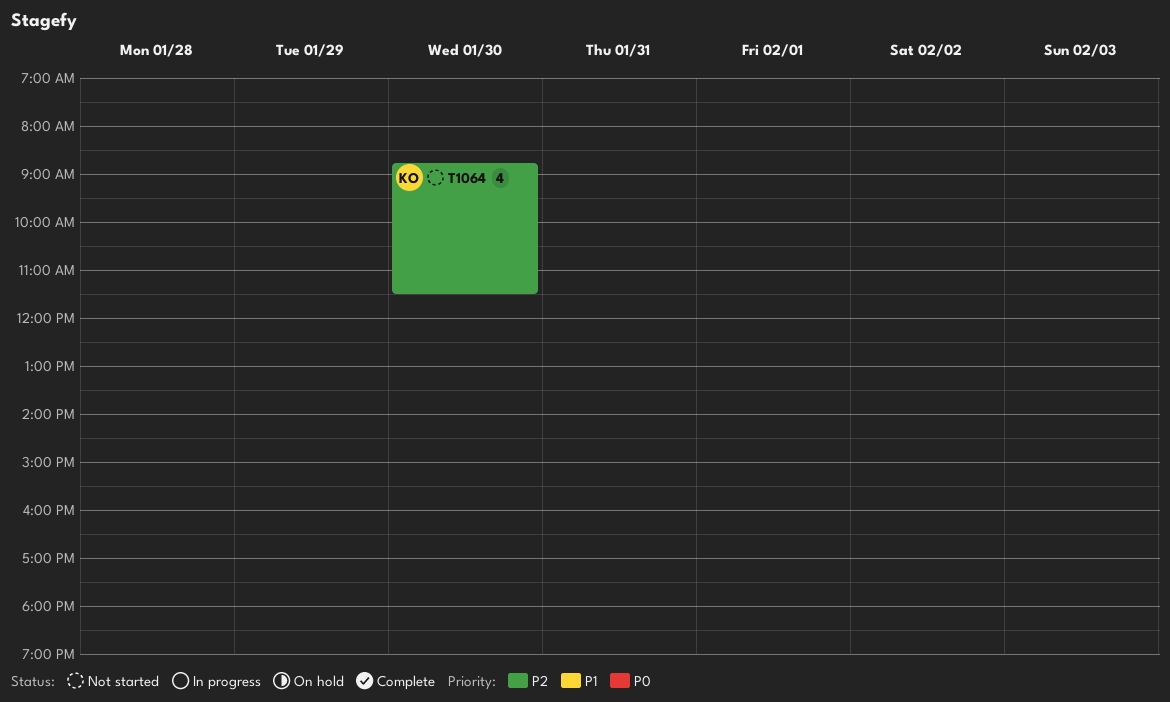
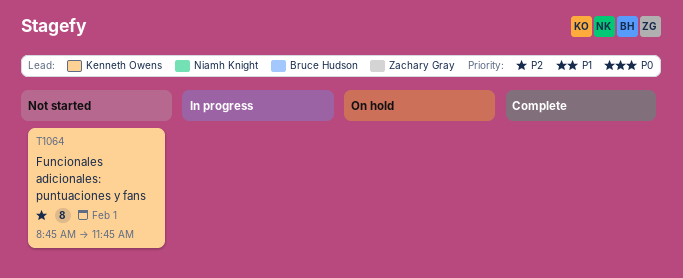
T1064, estimate: 4 -> 8
T1064, day: Jan 30 -> Feb 1
T1064, ends: 11:30 -> 11:45

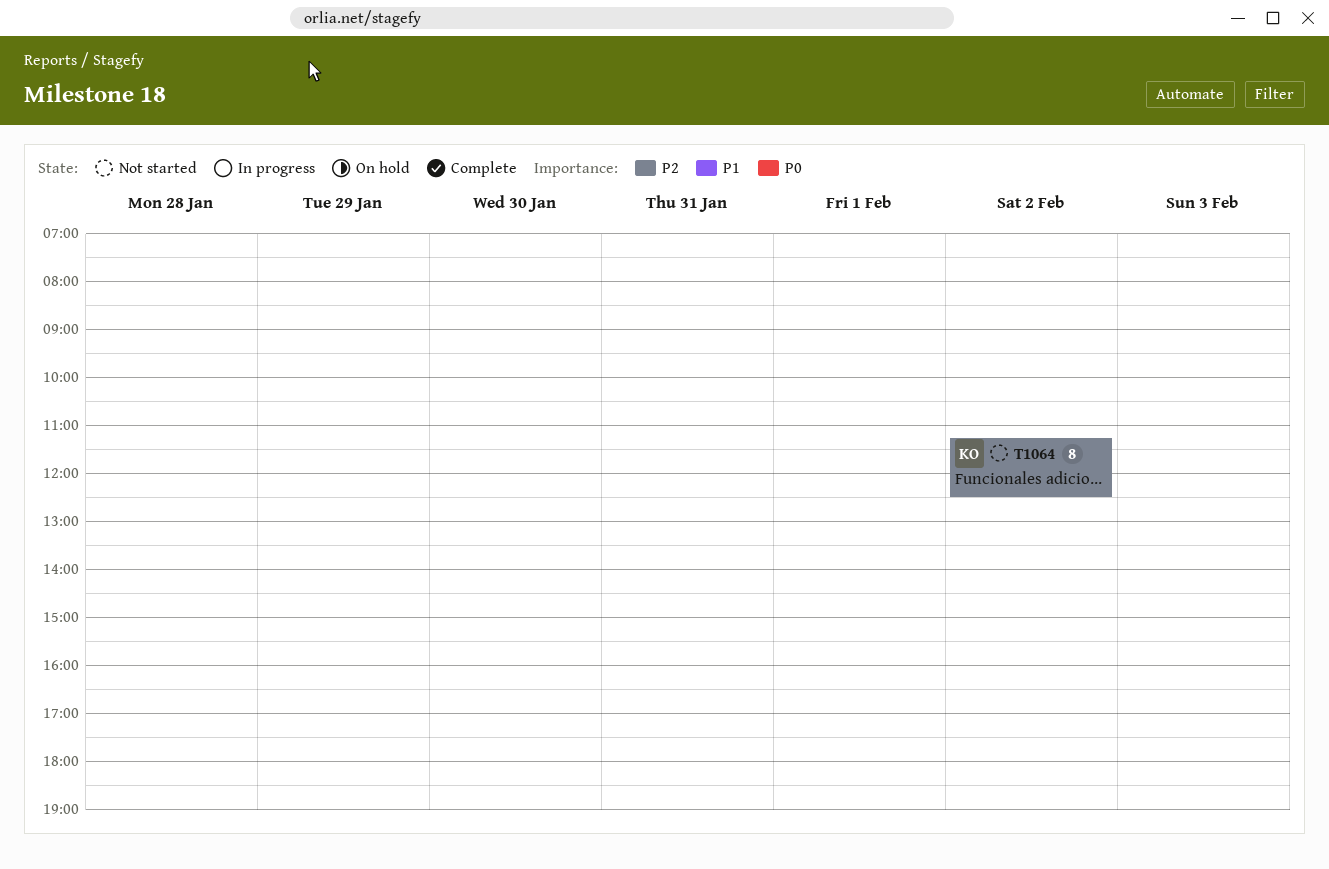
T1064, day: Feb 1 -> Feb 2
T1064, begins: 08:45 -> 11:15
T1064, ends: 11:45 -> 12:30

